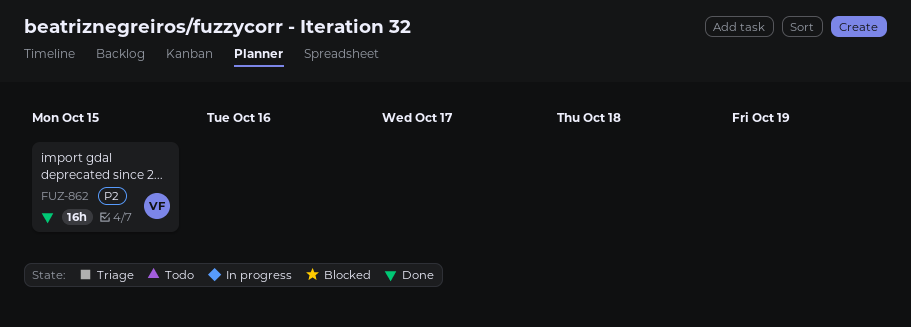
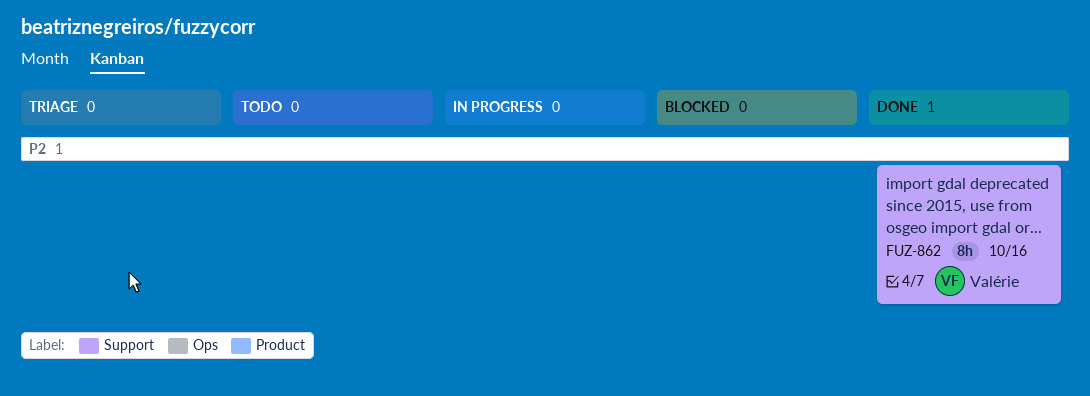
FUZ-862, estimate: 16h -> 8h
FUZ-862, due: Oct 15 -> Oct 16

